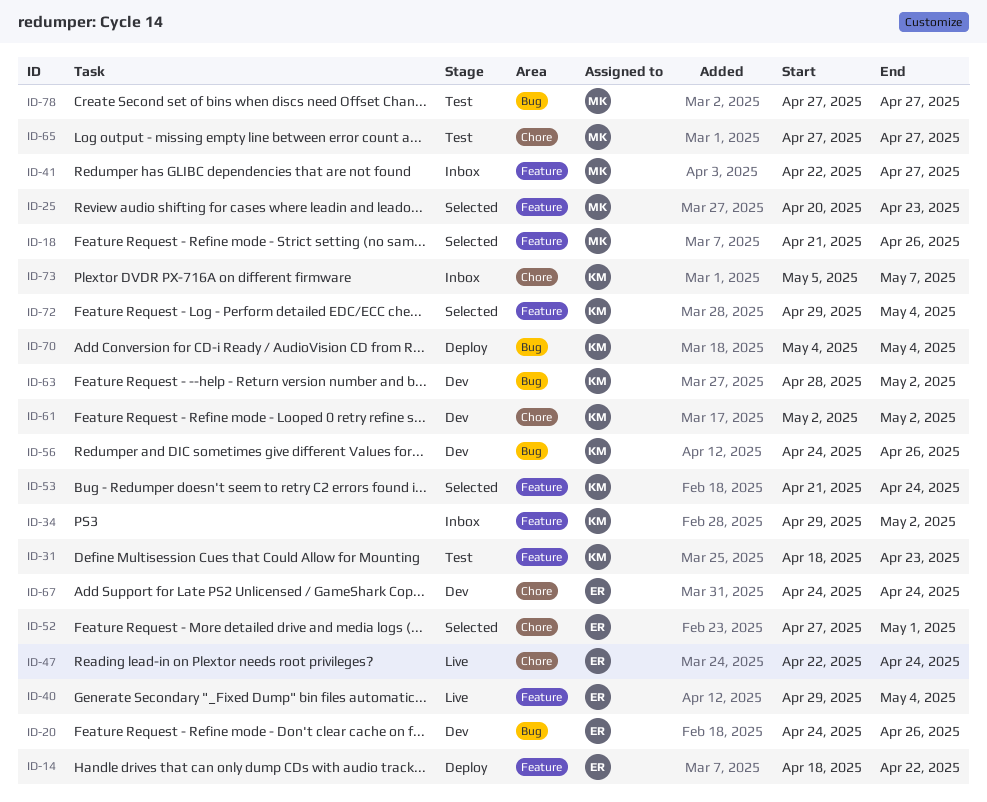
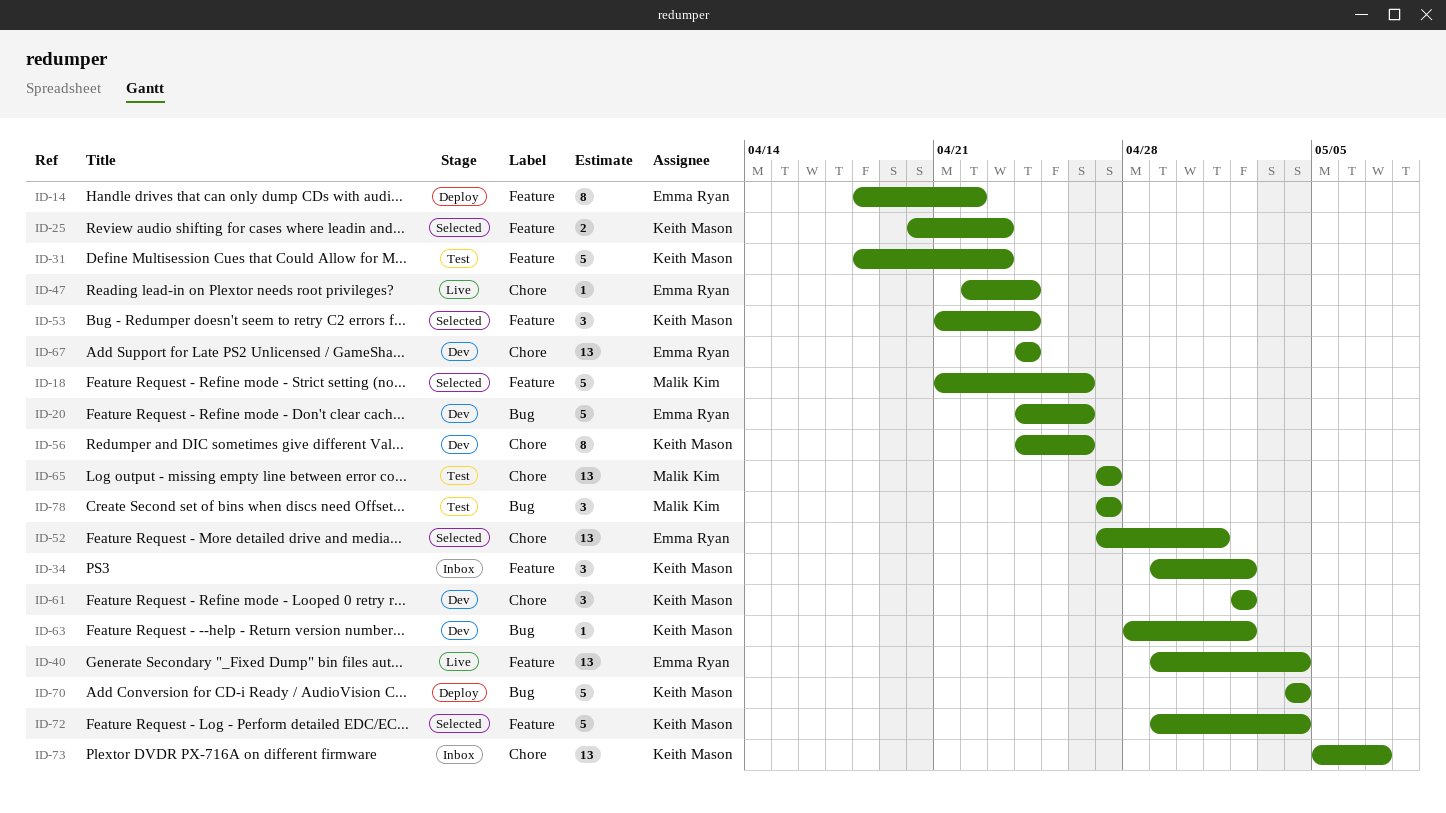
ID-25, owner: Malik Kim -> Keith Mason
ID-41: present -> none
ID-56, label: Bug -> Chore

